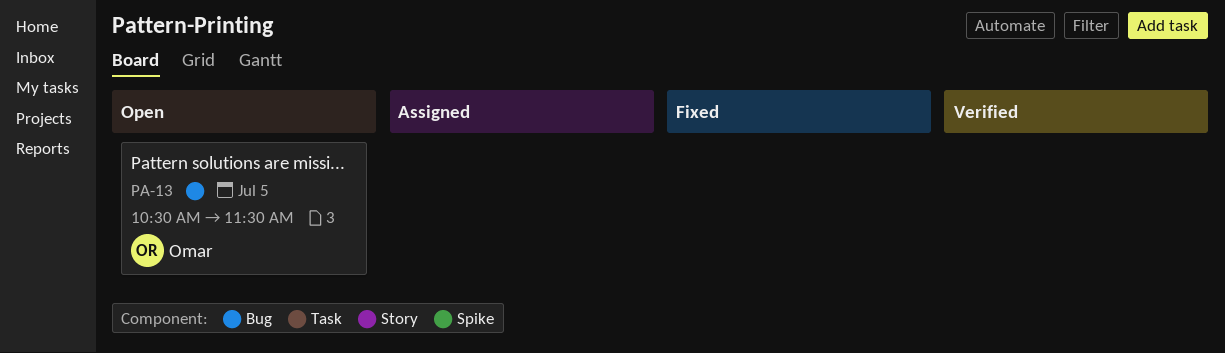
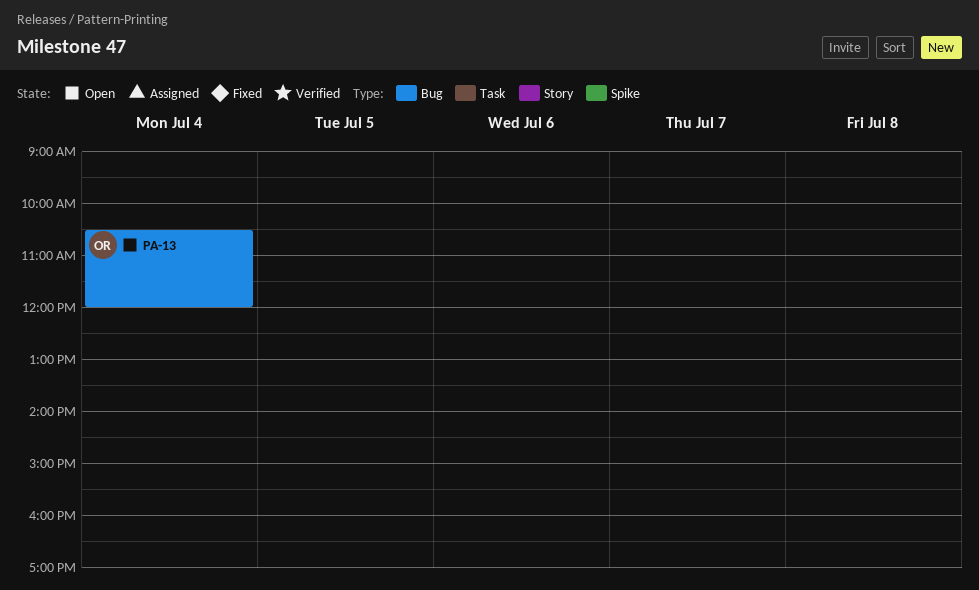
PA-13, day: Jul 5 -> Jul 4
PA-13, ends: 11:30 -> 12:00

